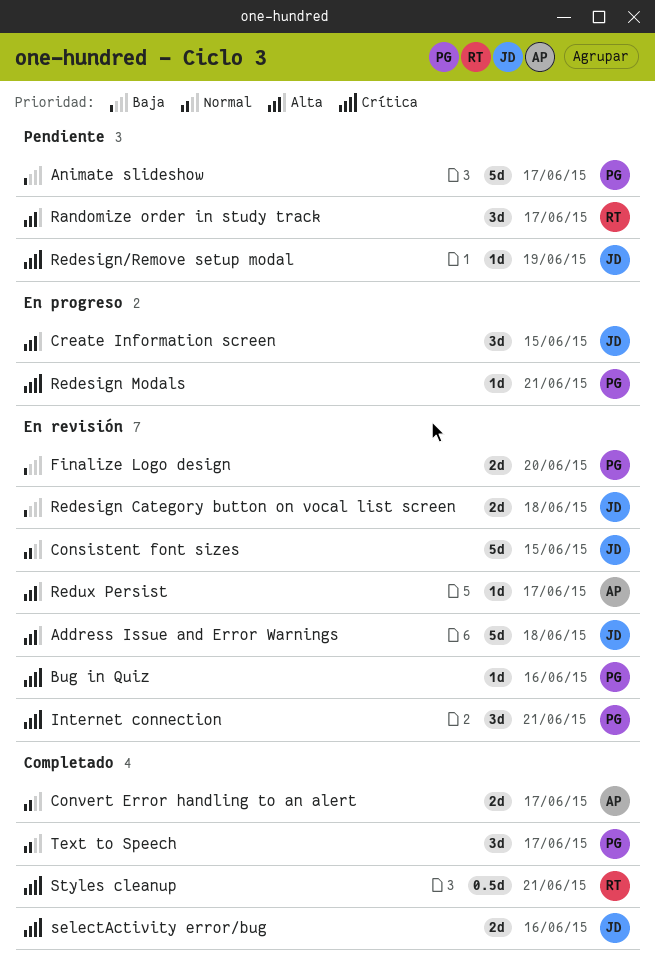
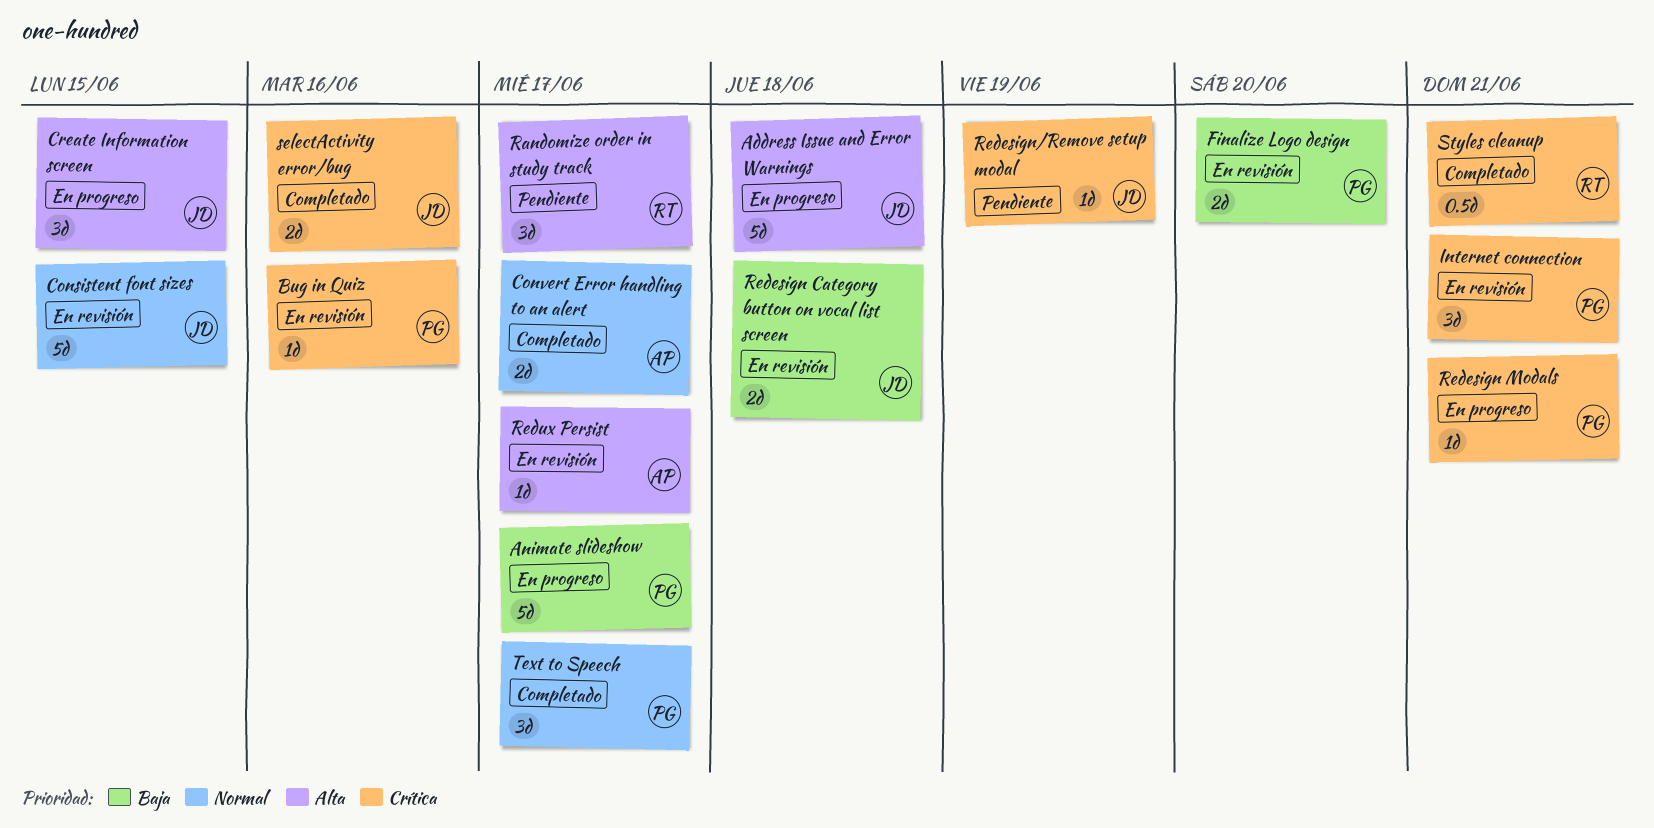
Address Issue and Error Warnings, status: En revisión -> En progreso
Animate slideshow, status: Pendiente -> En progreso

